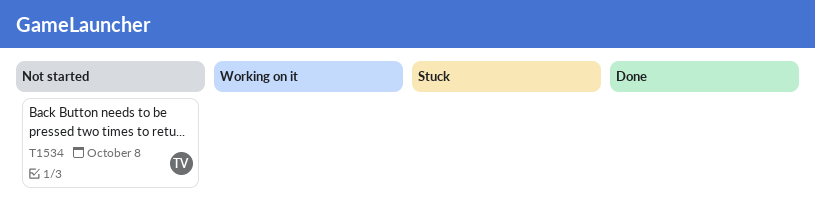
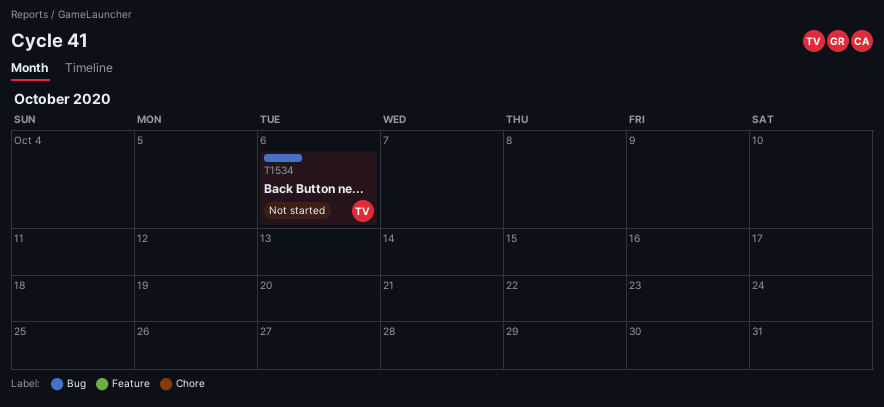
T1534, due: Oct 8 -> Oct 6

